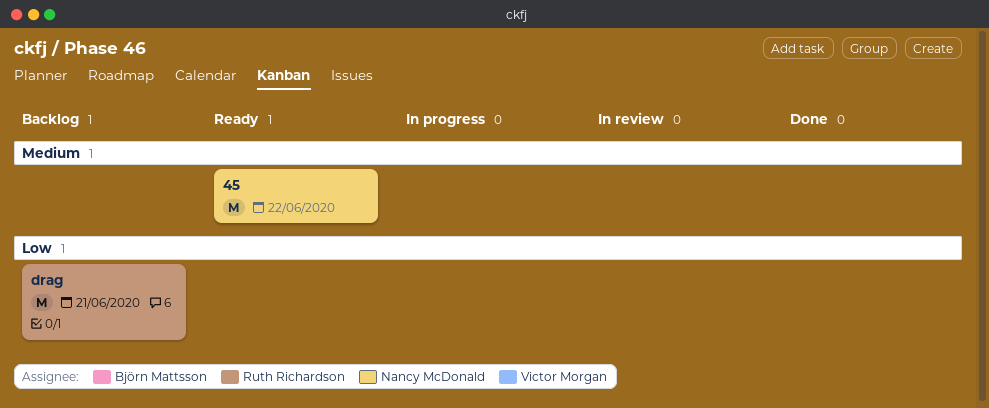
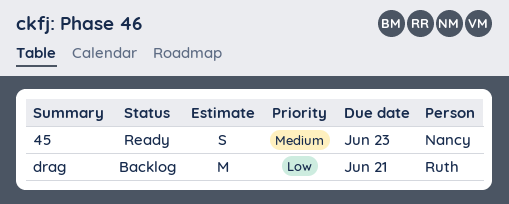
45, estimate: M -> S
45, due: Jun 22 -> Jun 23

